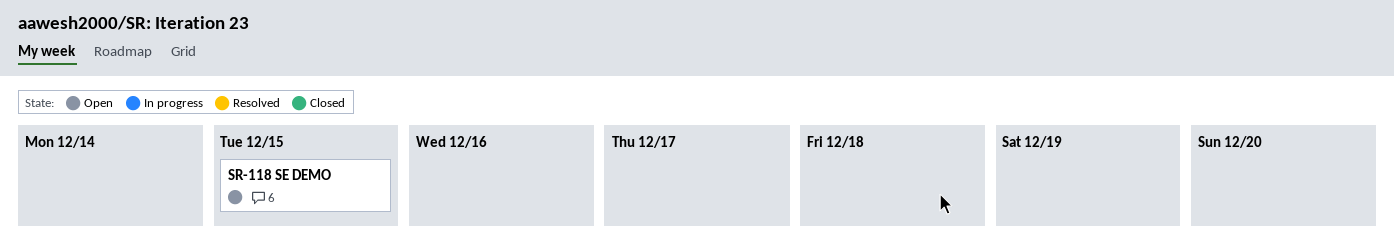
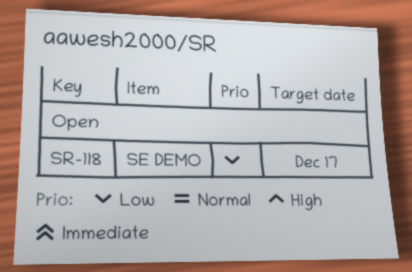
SR-118, due: Dec 15 -> Dec 17

